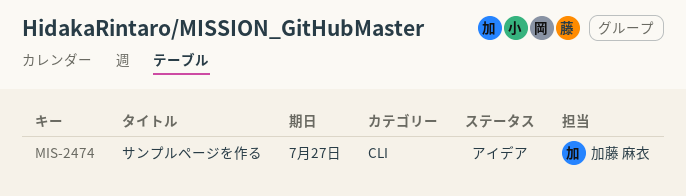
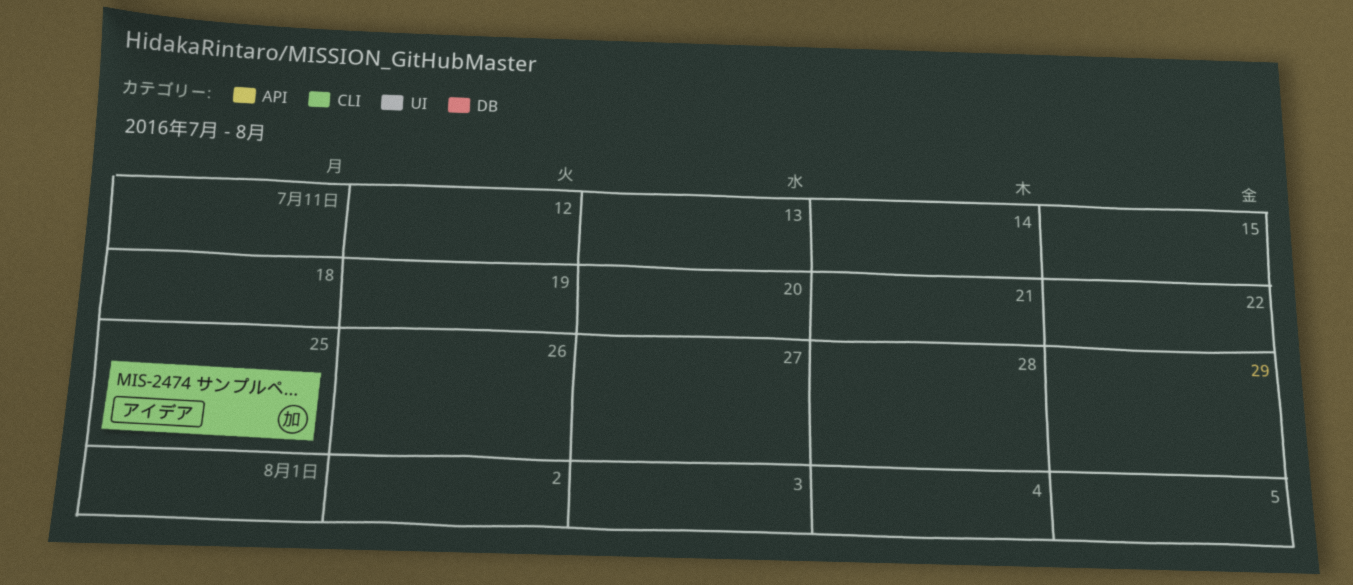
MIS-2474, due: Jul 27 -> Jul 25

